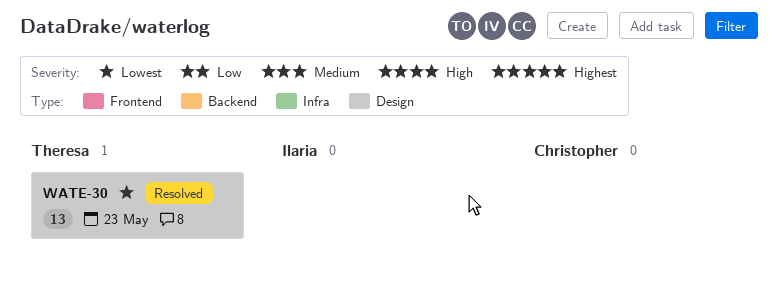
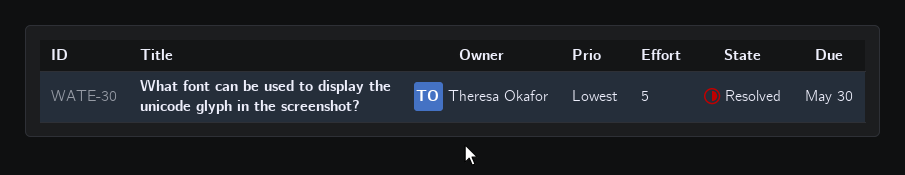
WATE-30, estimate: 13 -> 5
WATE-30, due: May 23 -> May 30

